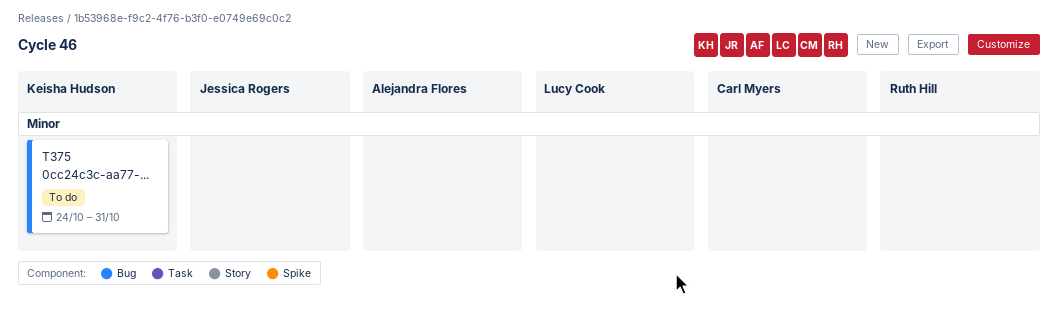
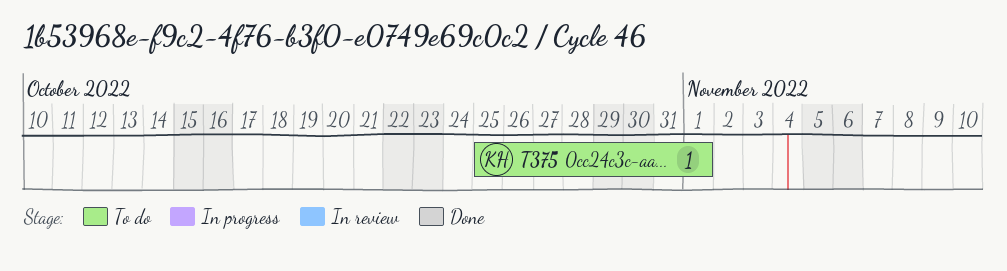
T375, start: Oct 24 -> Oct 25
T375, due: Oct 31 -> Nov 1

